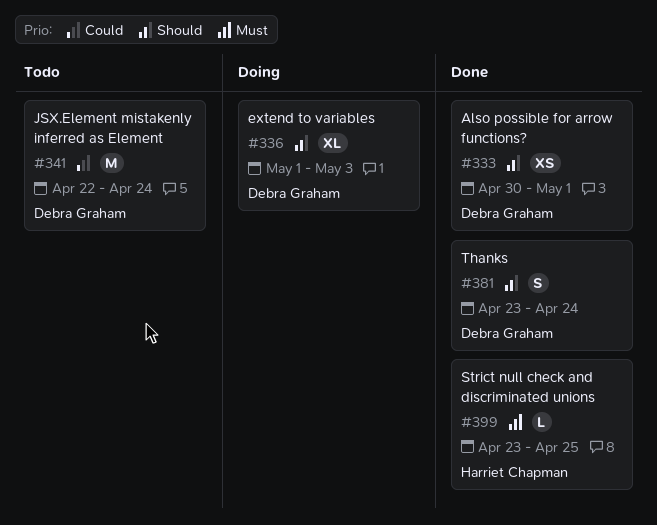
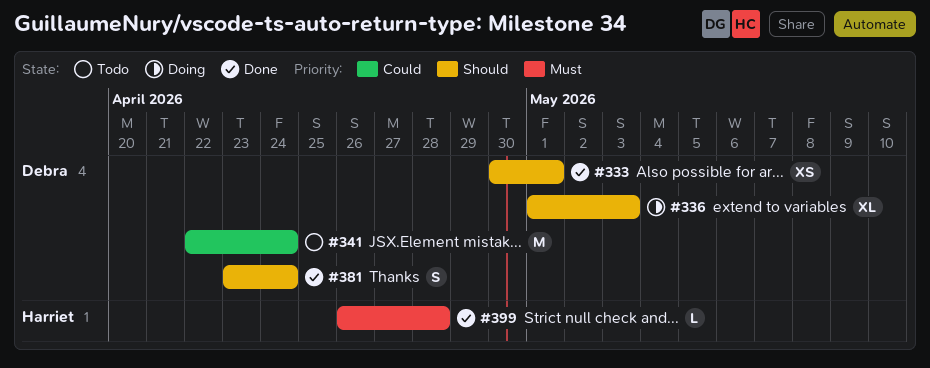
#399, start: Apr 23 -> Apr 26
#399, due: Apr 25 -> Apr 28

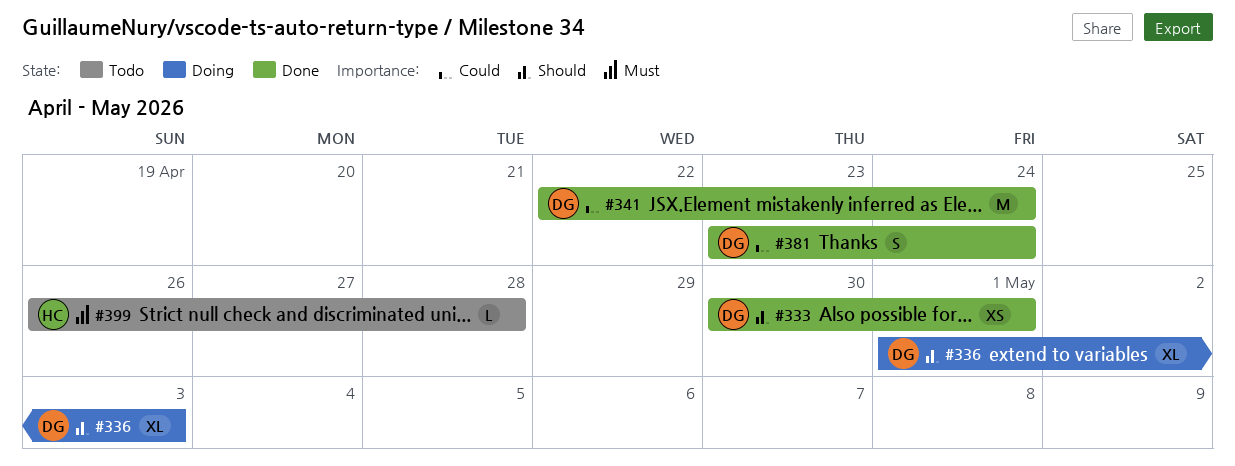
#341, status: Todo -> Done
#381, priority: Should -> Could
#399, status: Done -> Todo

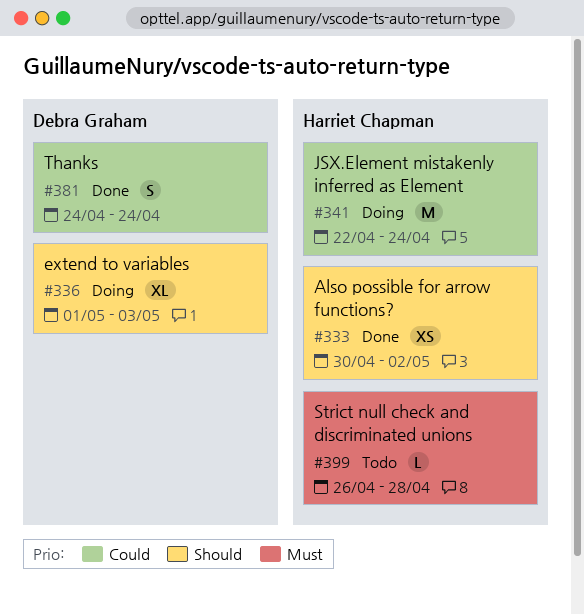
#333, owner: Debra Graham -> Harriet Chapman
#333, due: May 1 -> May 2
#341, status: Done -> Doing
#341, owner: Debra Graham -> Harriet Chapman
#381, start: Apr 23 -> Apr 24

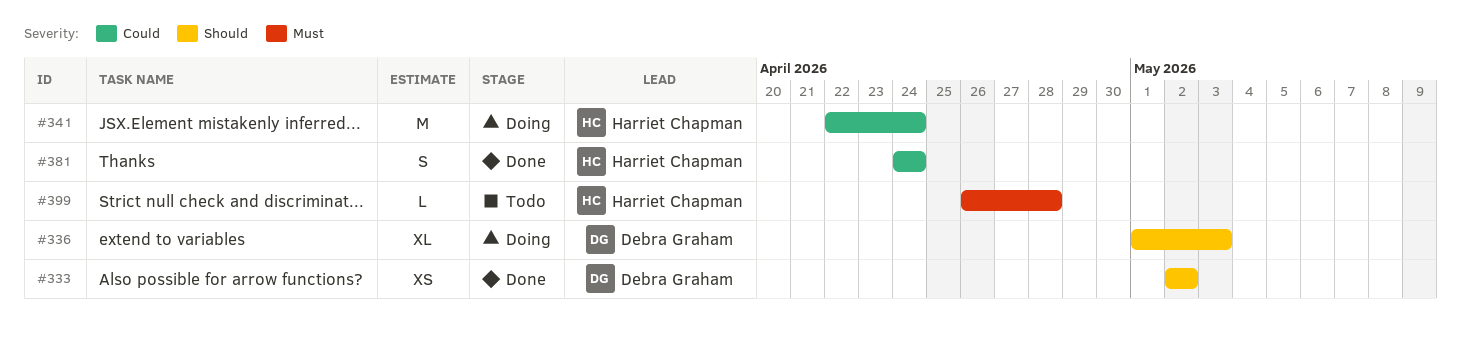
#333, owner: Harriet Chapman -> Debra Graham
#333, start: Apr 30 -> May 2
#381, owner: Debra Graham -> Harriet Chapman

